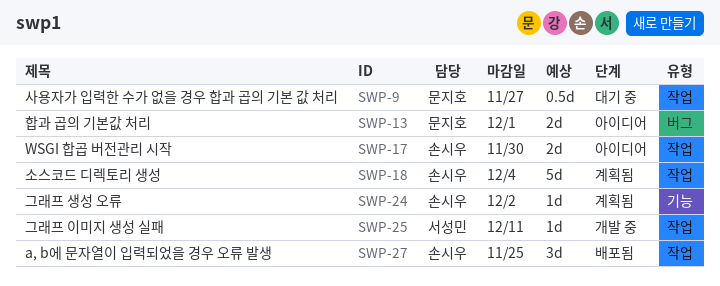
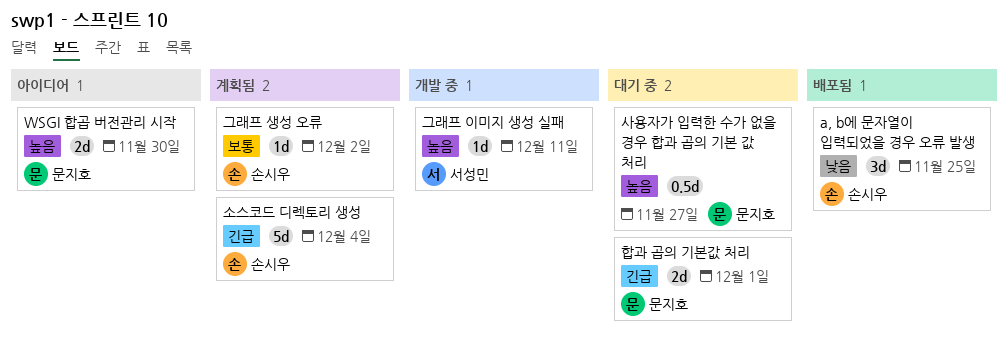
WSGI 합곱 버전관리 시작, owner: 손시우 -> 문지호
합과 곱의 기본값 처리, status: 아이디어 -> 대기 중

